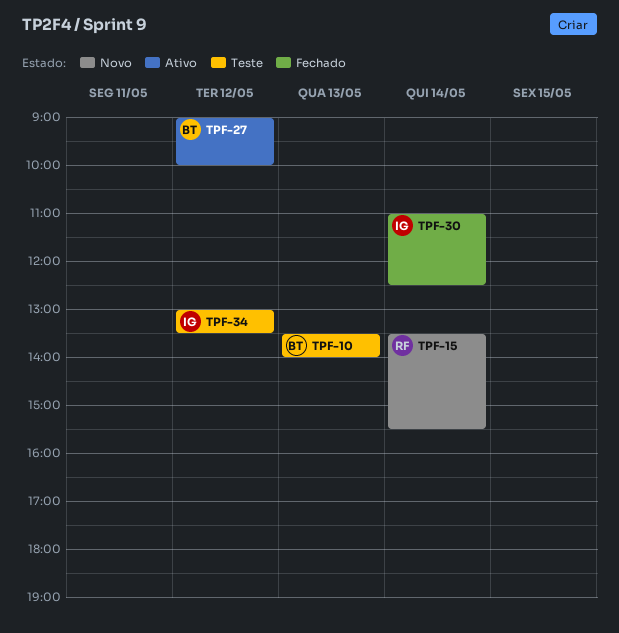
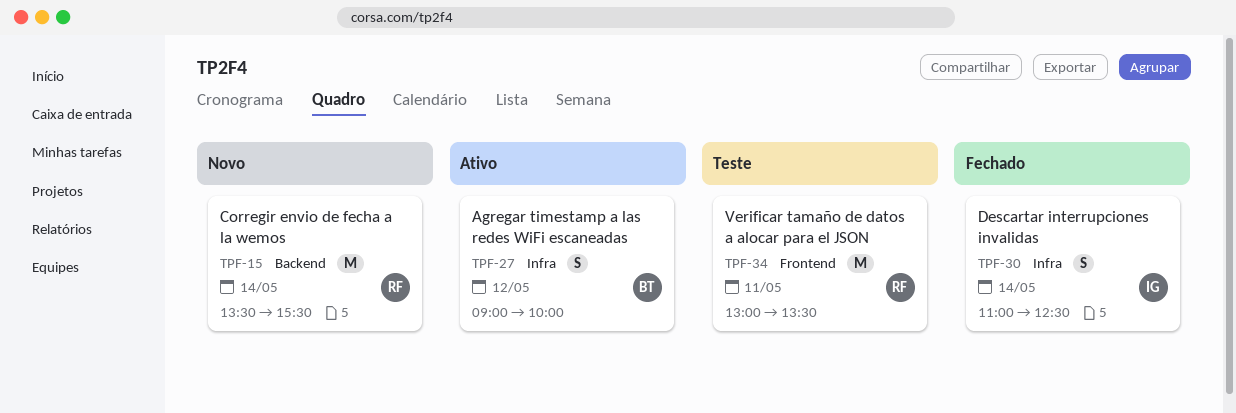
TPF-10: present -> none
TPF-34, owner: IG -> RF
TPF-34, day: May 12 -> May 11

